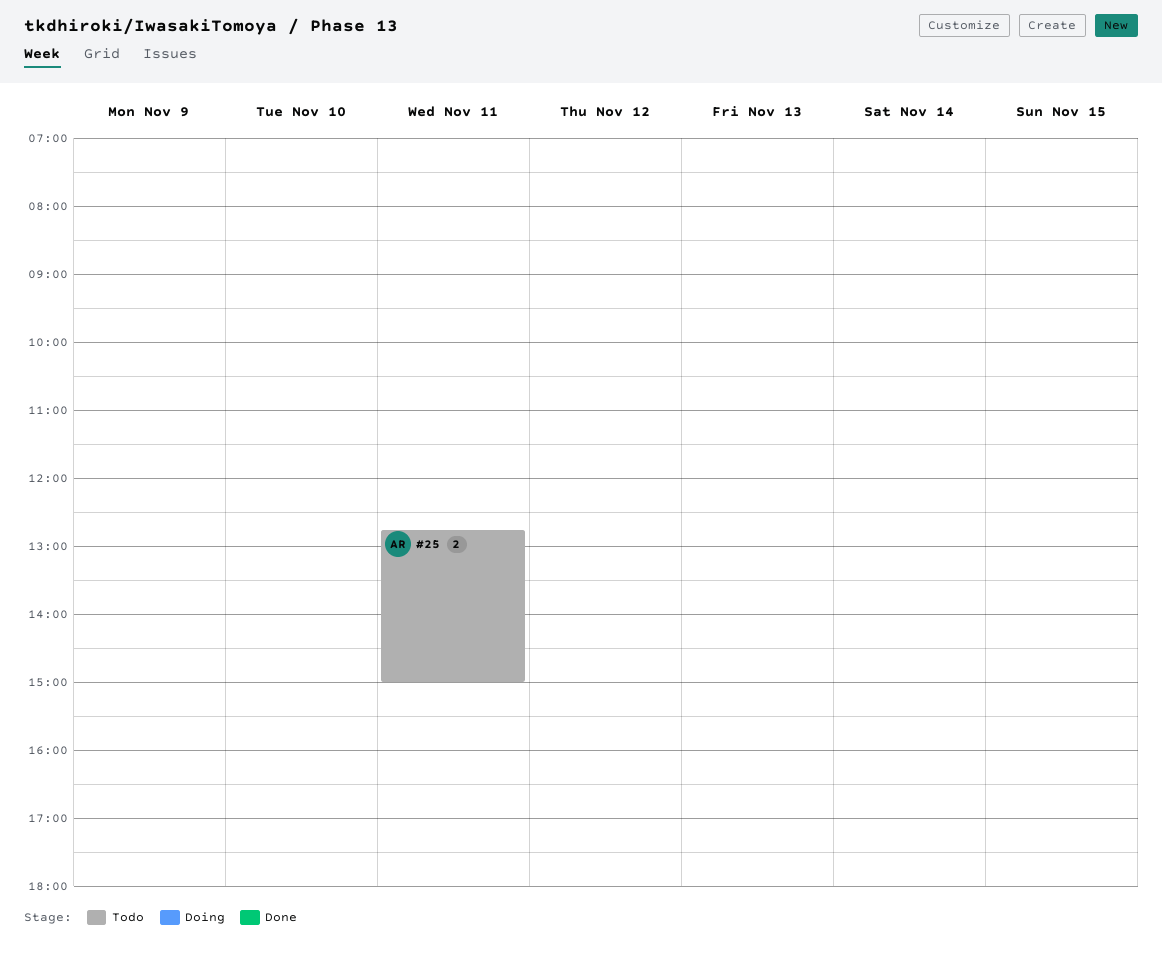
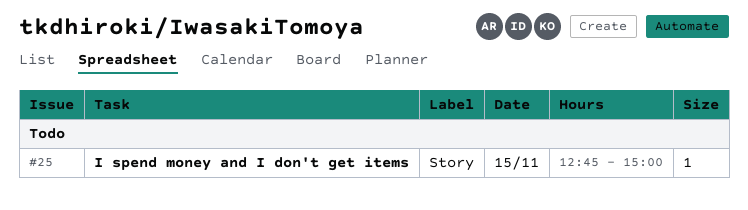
#25, estimate: 2 -> 1
#25, day: Nov 11 -> Nov 15

